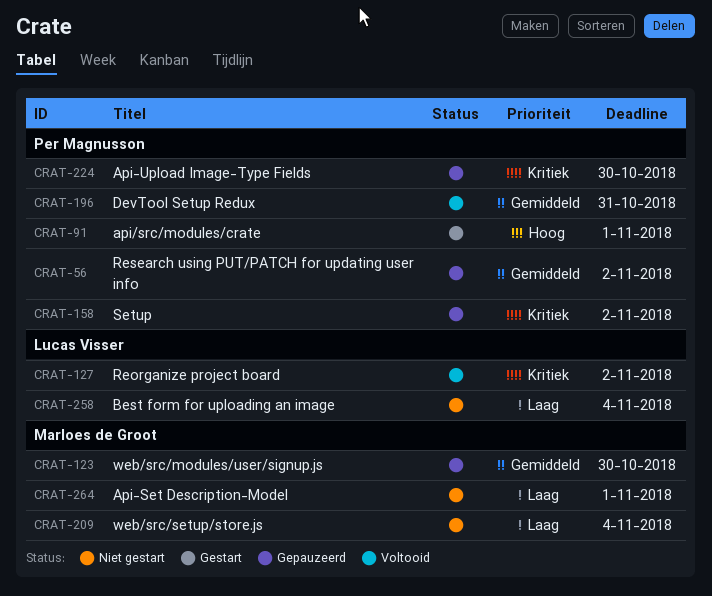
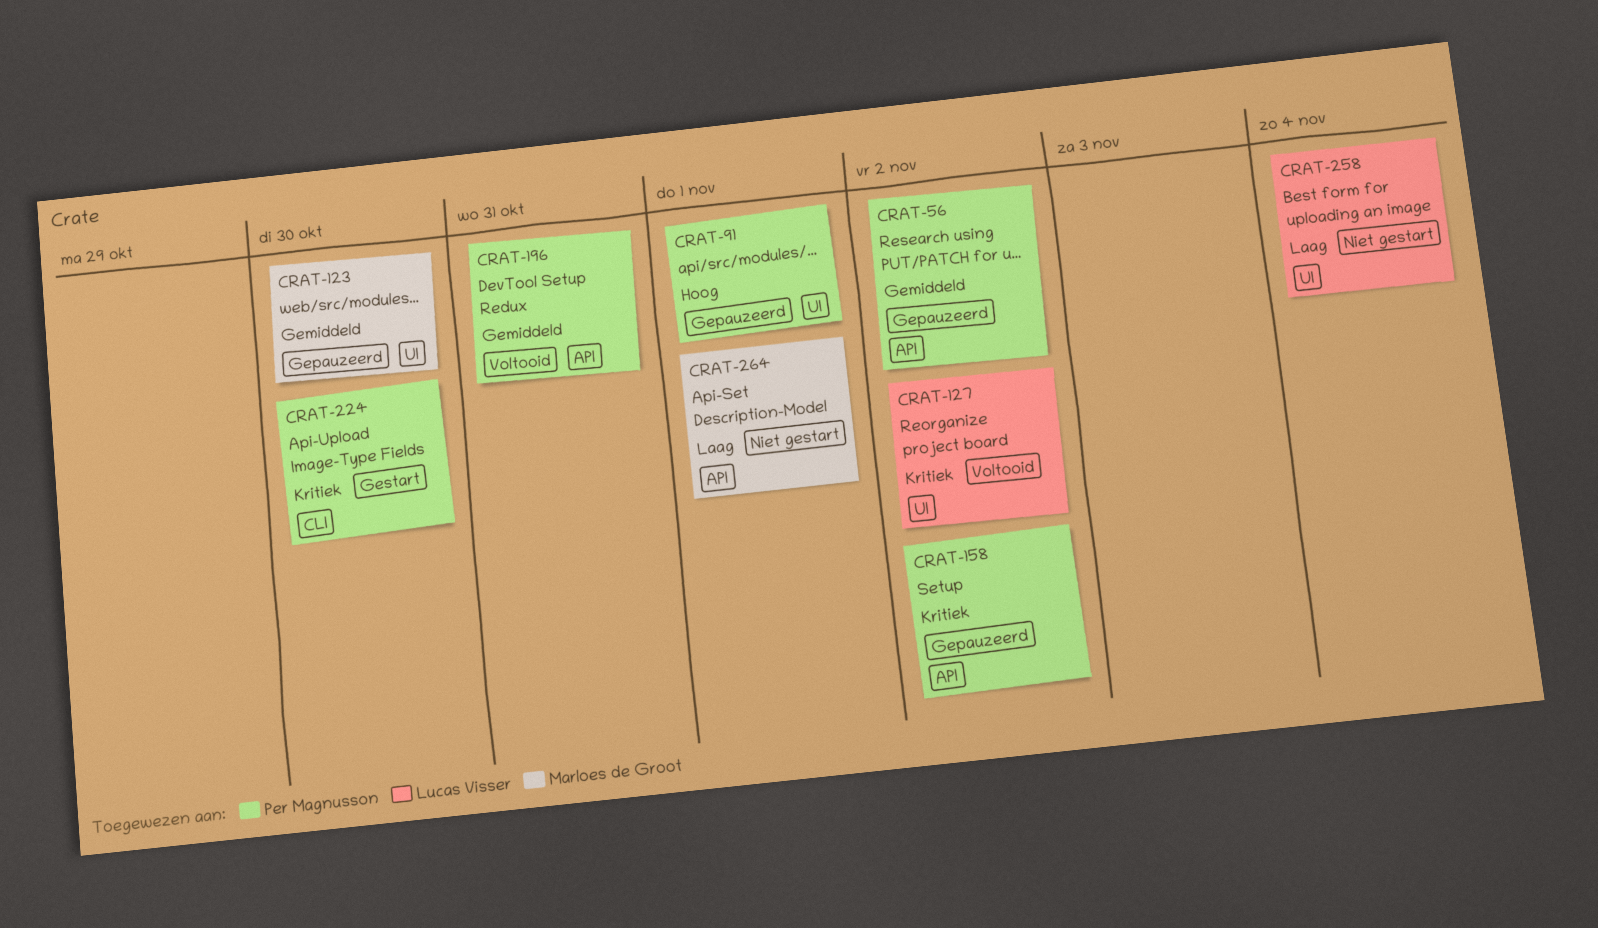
CRAT-91, status: Gestart -> Gepauzeerd
CRAT-209: present -> none
CRAT-224, status: Gepauzeerd -> Gestart

